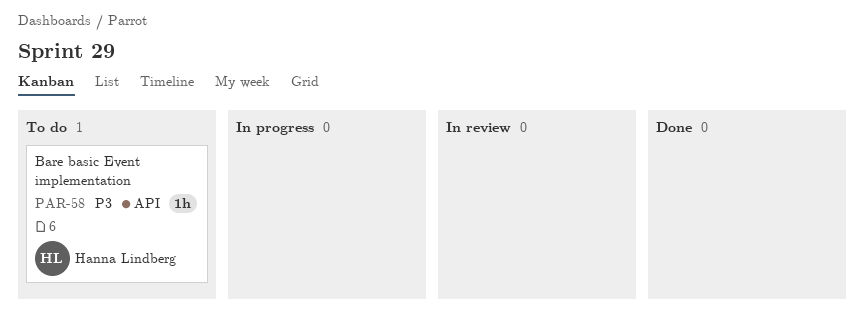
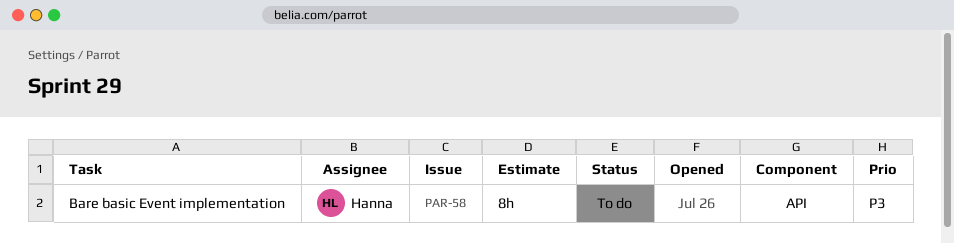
PAR-58, estimate: 1h -> 8h

